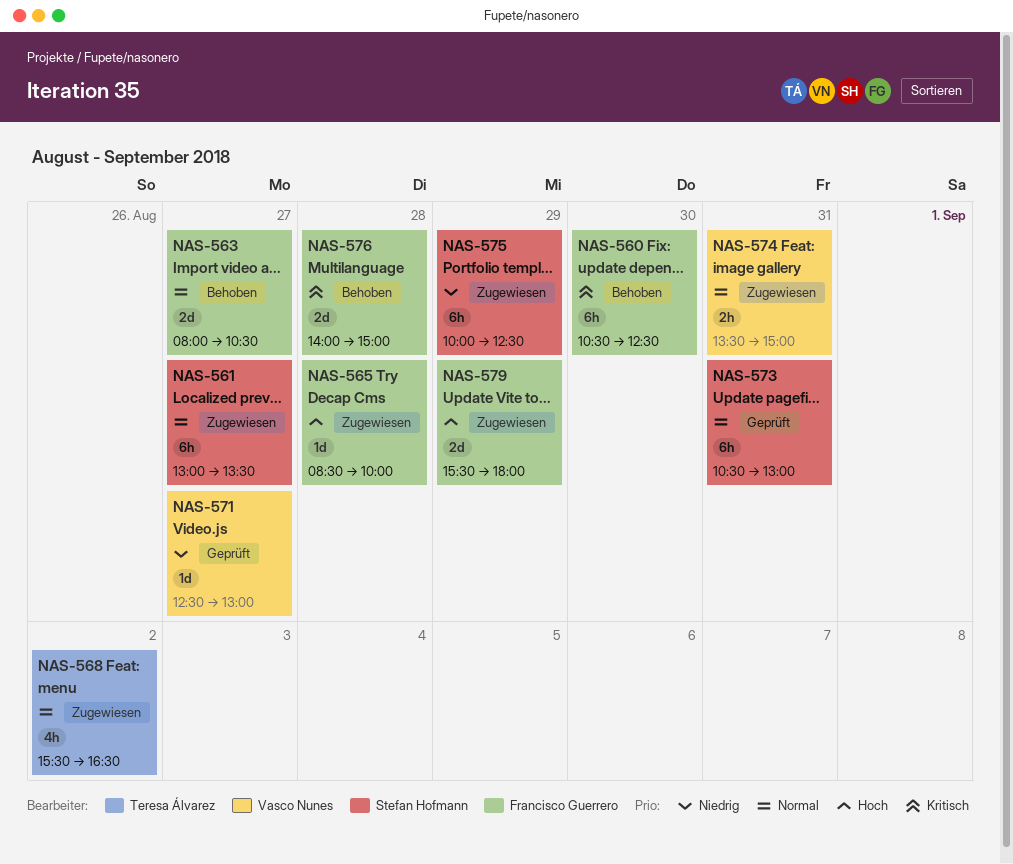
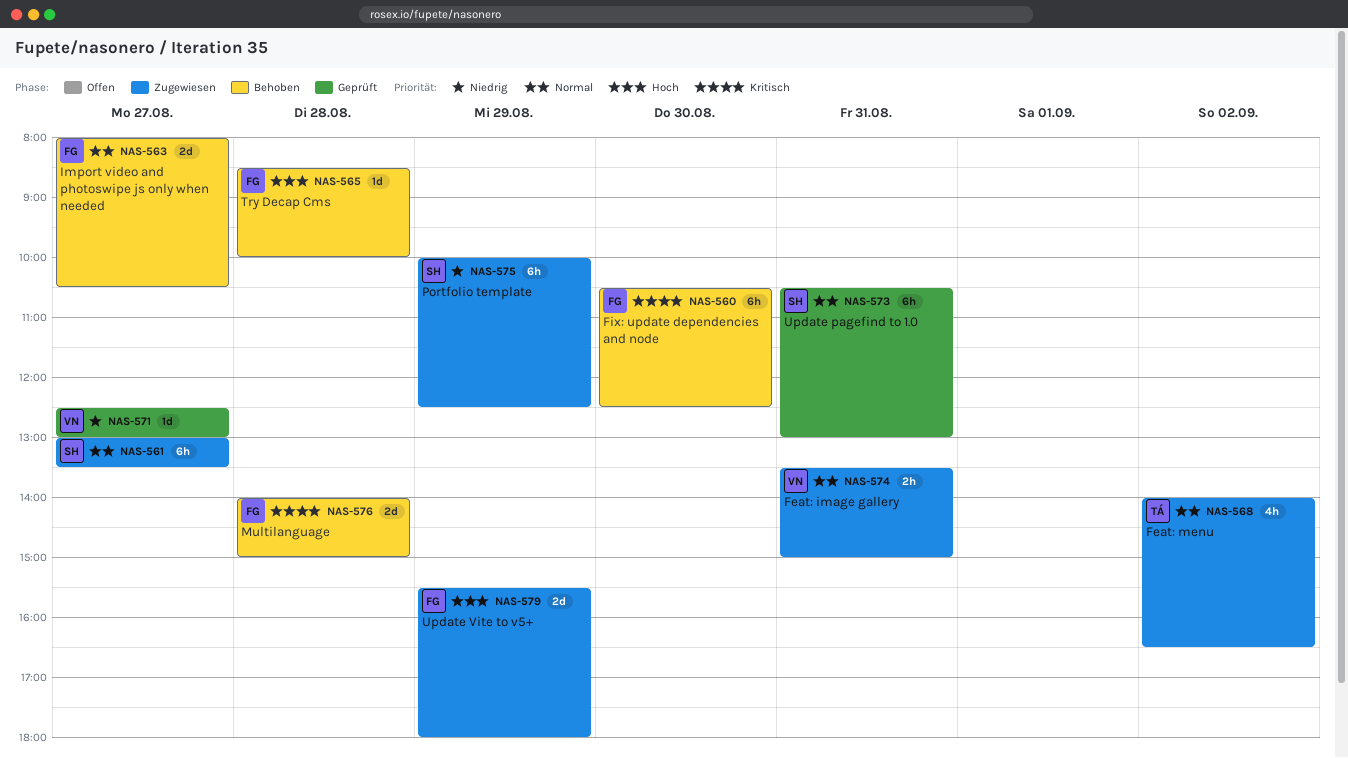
NAS-565, status: Zugewiesen -> Behoben
NAS-568, begins: 15:30 -> 14:00

